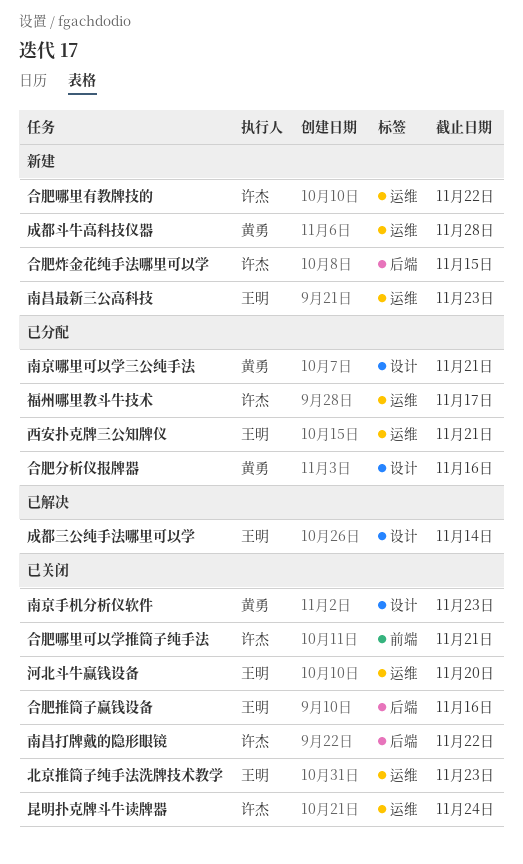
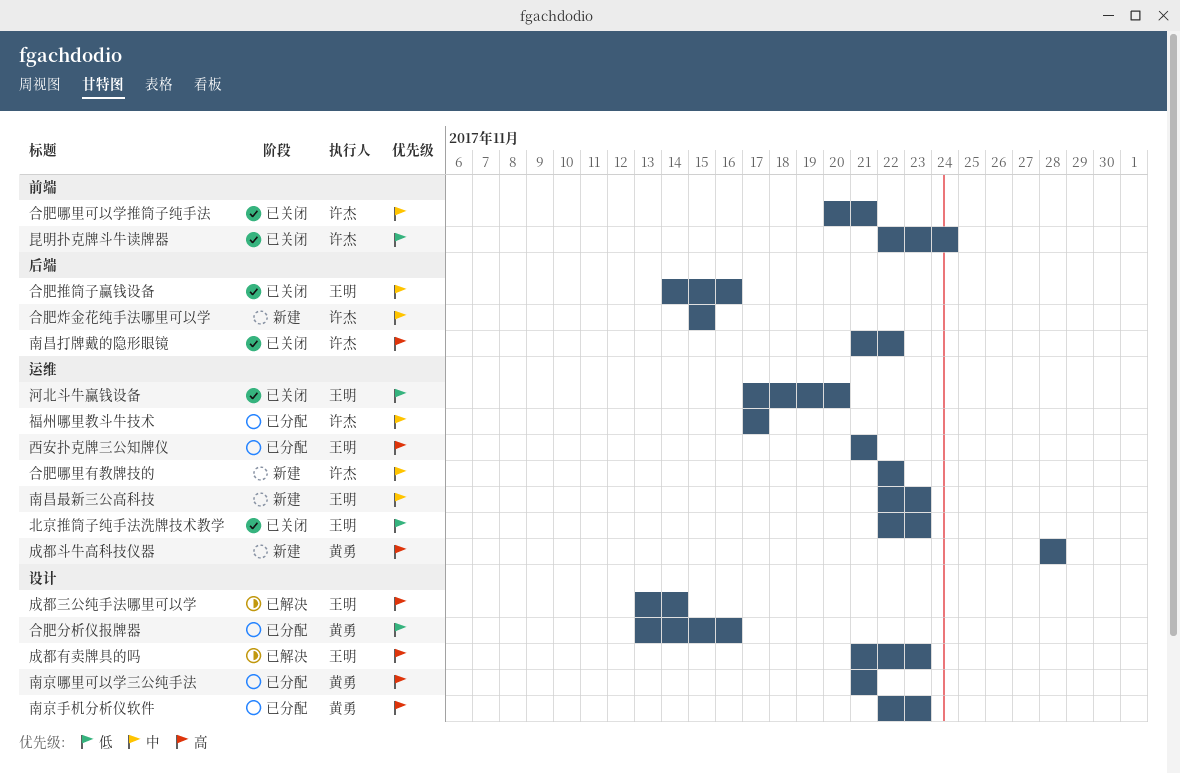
南京手机分析仪软件, status: 已关闭 -> 已分配
成都有卖牌具的吗: none -> present
昆明扑克牌斗牛读牌器, label: 运维 -> 前端

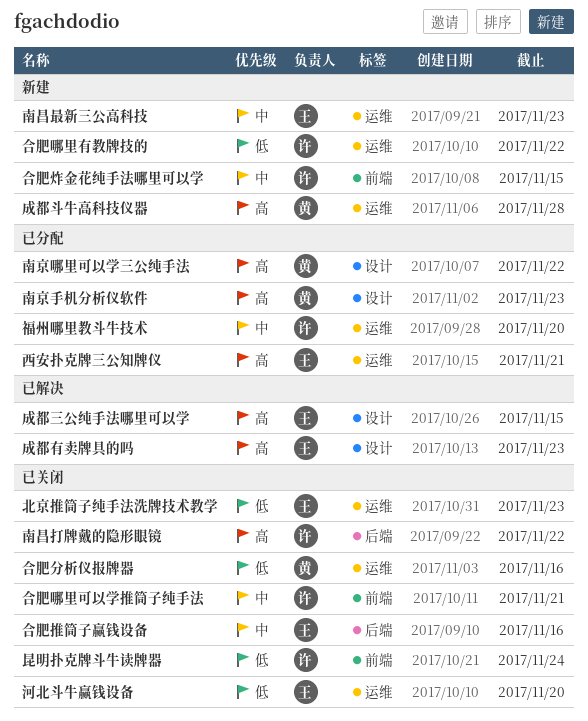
南京哪里可以学三公纯手法, due: Nov 21 -> Nov 22
合肥分析仪报牌器, status: 已分配 -> 已关闭
合肥分析仪报牌器, label: 设计 -> 运维
合肥哪里有教牌技的, priority: 中 -> 低
合肥炸金花纯手法哪里可以学, label: 后端 -> 前端
成都三公纯手法哪里可以学, due: Nov 14 -> Nov 15
福州哪里教斗牛技术, due: Nov 17 -> Nov 20

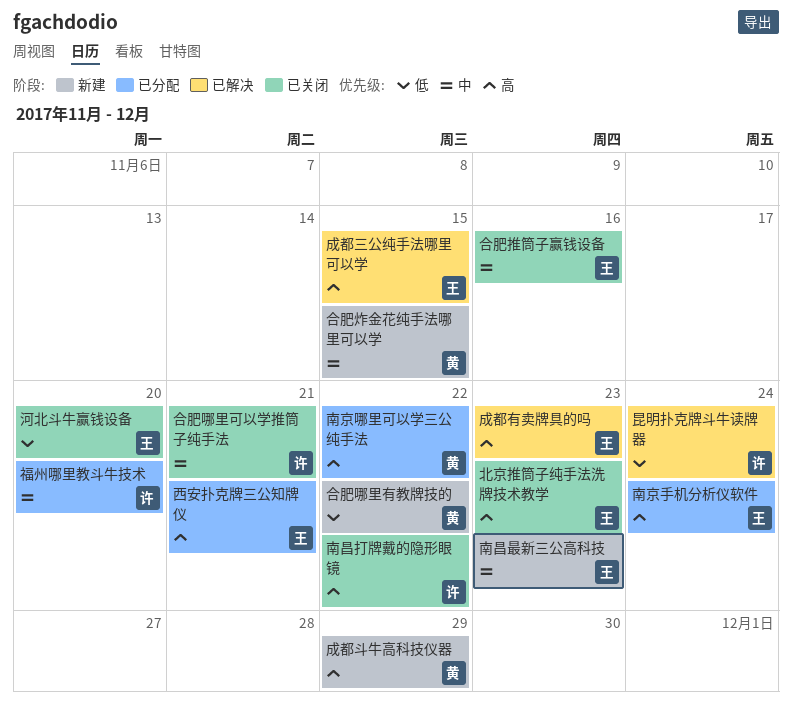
北京推筒子纯手法洗牌技术教学, priority: 低 -> 高
南京手机分析仪软件, owner: 黄 -> 王
南京手机分析仪软件, due: Nov 23 -> Nov 24
合肥分析仪报牌器: present -> none
合肥哪里有教牌技的, owner: 许 -> 黄
合肥炸金花纯手法哪里可以学, owner: 许 -> 黄
成都斗牛高科技仪器, due: Nov 28 -> Nov 29
昆明扑克牌斗牛读牌器, status: 已关闭 -> 已解决

